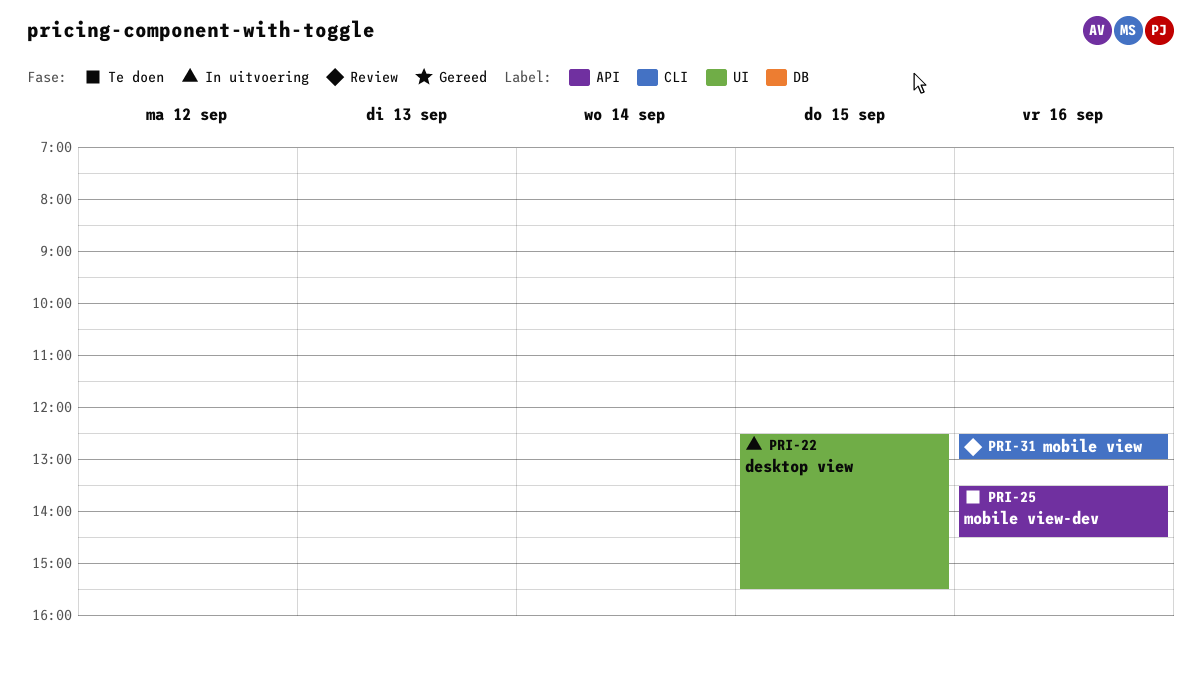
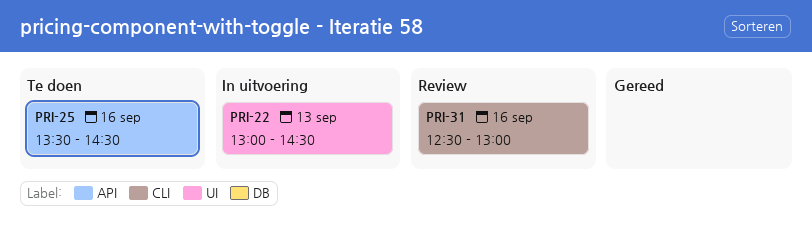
PRI-22, day: Sep 15 -> Sep 13
PRI-22, begins: 12:30 -> 13:00
PRI-22, ends: 15:30 -> 14:30

